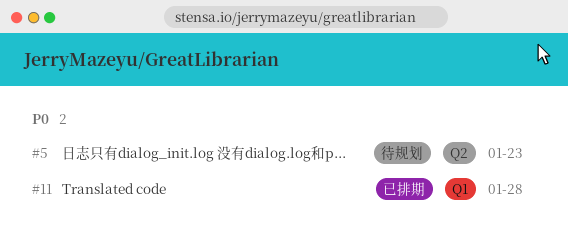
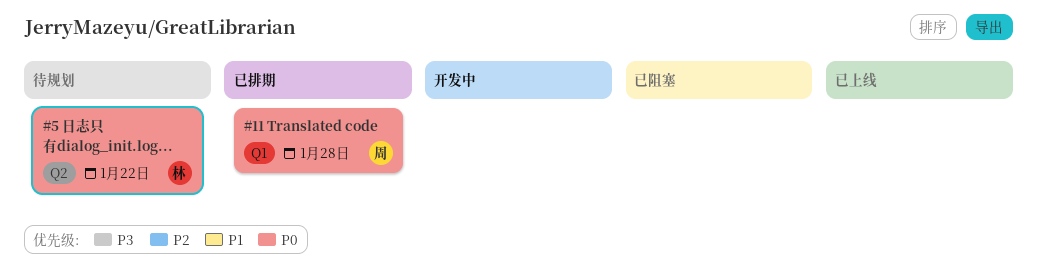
#5, due: Jan 23 -> Jan 22

